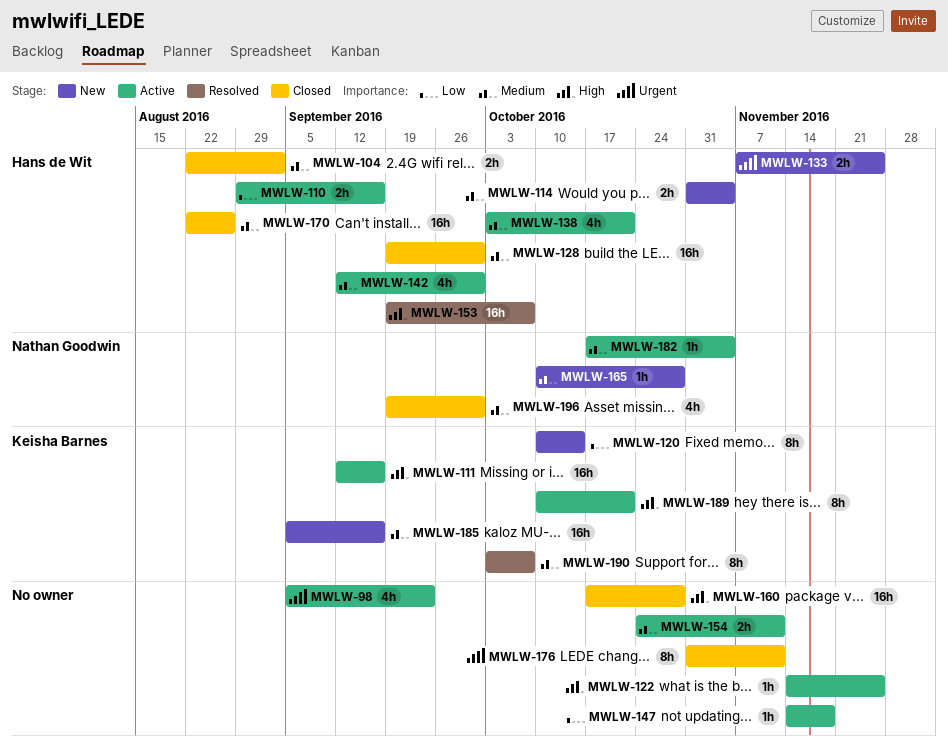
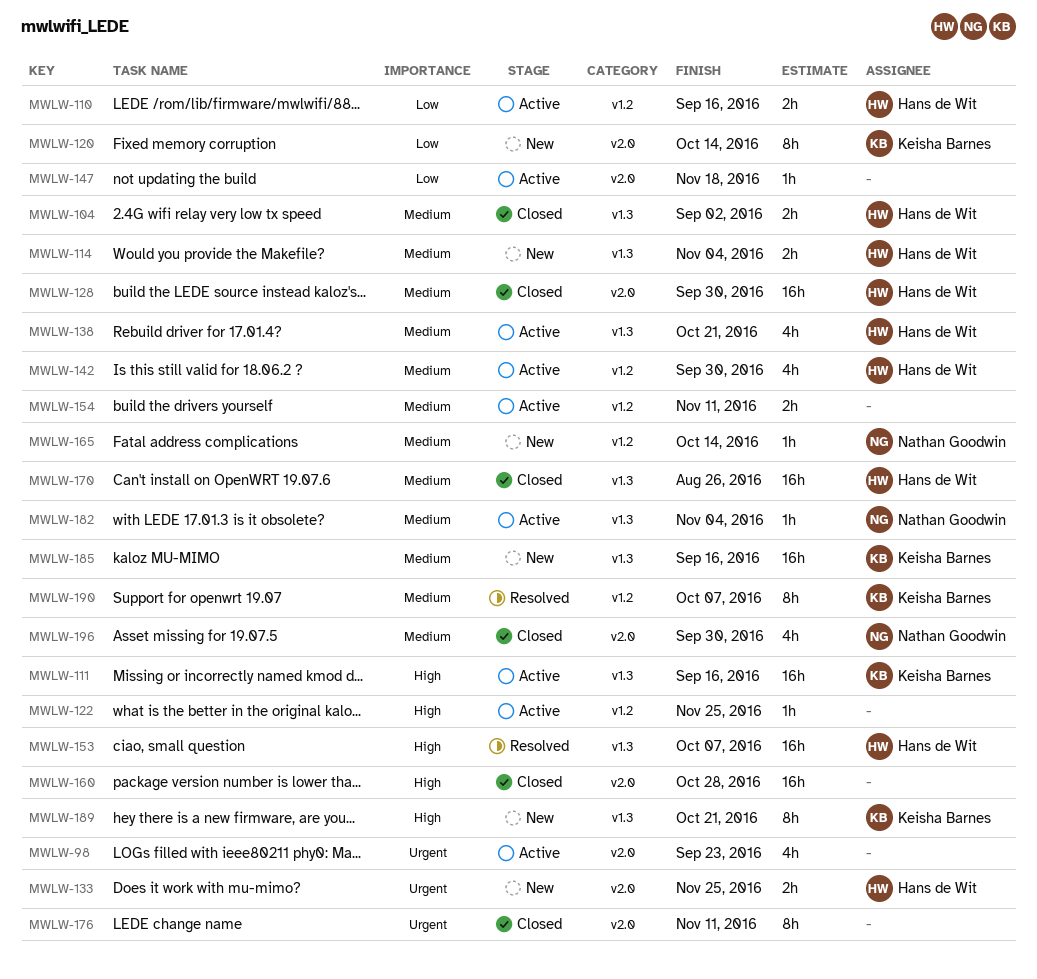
MWLW-165, due: Oct 28 -> Oct 14
MWLW-189, status: Active -> New

